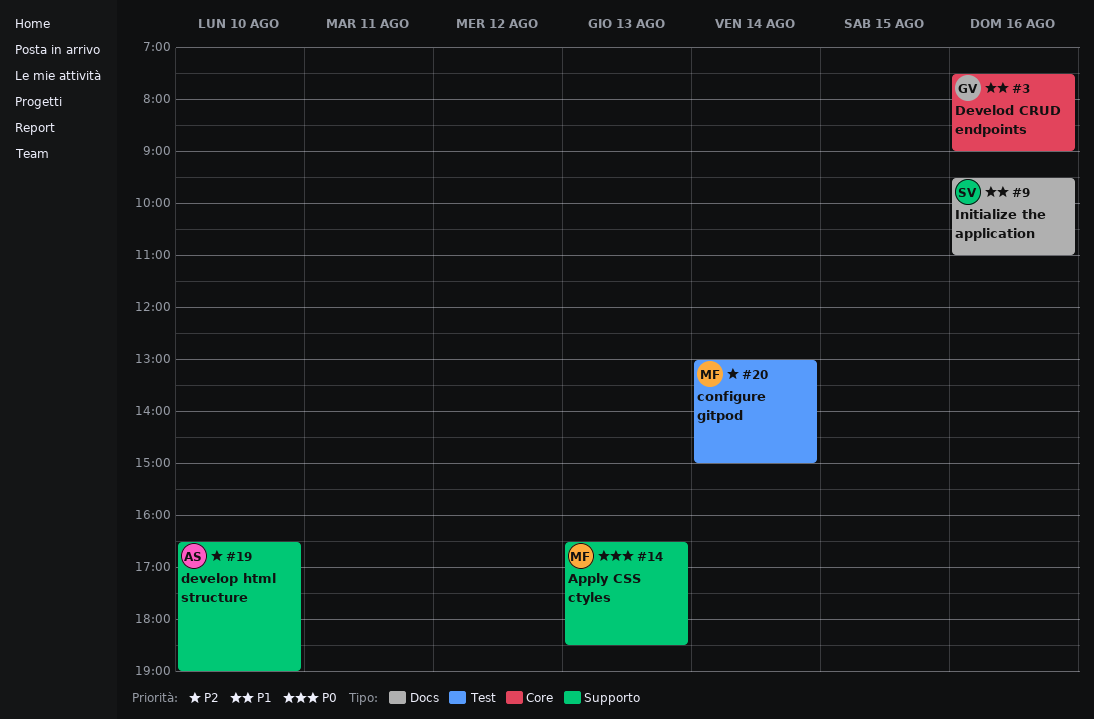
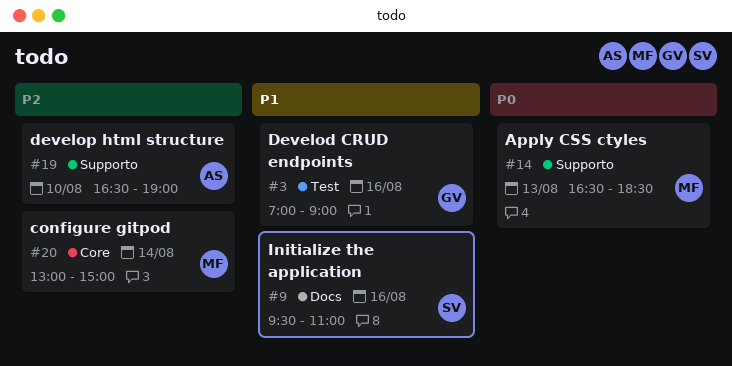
#3, label: Core -> Test
#3, begins: 07:30 -> 07:00
#20, label: Test -> Core

